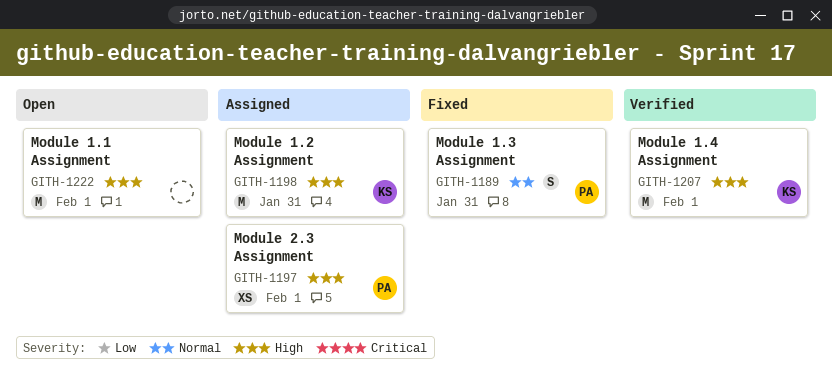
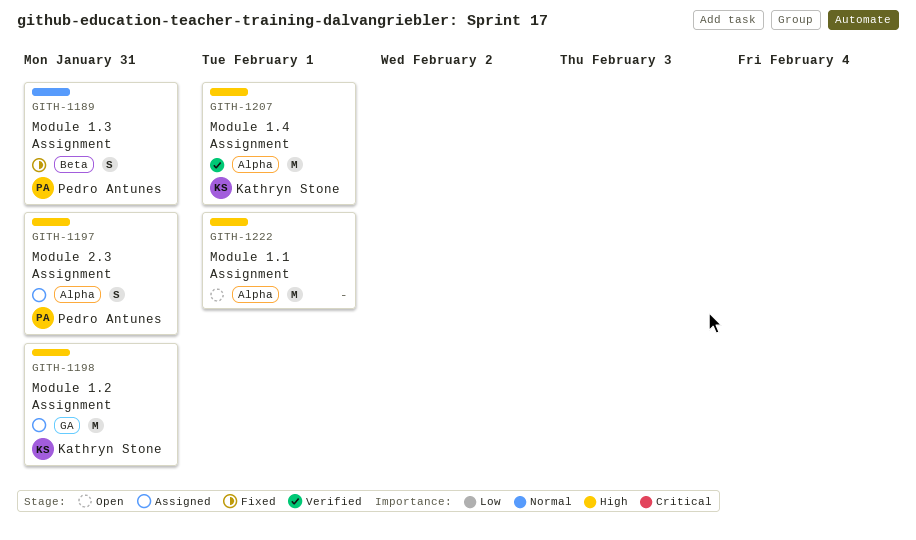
GITH-1197, estimate: XS -> S
GITH-1197, due: Feb 1 -> Jan 31

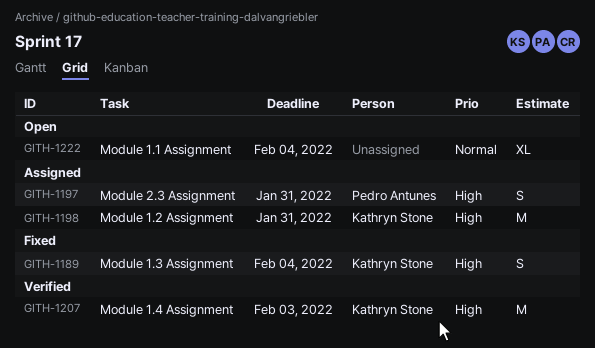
GITH-1189, owner: Pedro Antunes -> Kathryn Stone
GITH-1189, priority: Normal -> High
GITH-1189, due: Jan 31 -> Feb 4
GITH-1207, due: Feb 1 -> Feb 3
GITH-1222, priority: High -> Normal
GITH-1222, estimate: M -> XL
GITH-1222, due: Feb 1 -> Feb 4

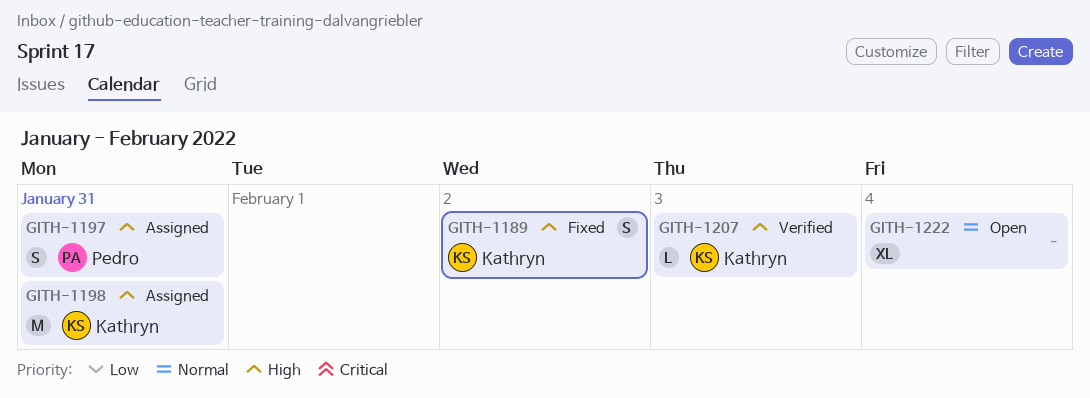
GITH-1189, due: Feb 4 -> Feb 2
GITH-1207, estimate: M -> L

